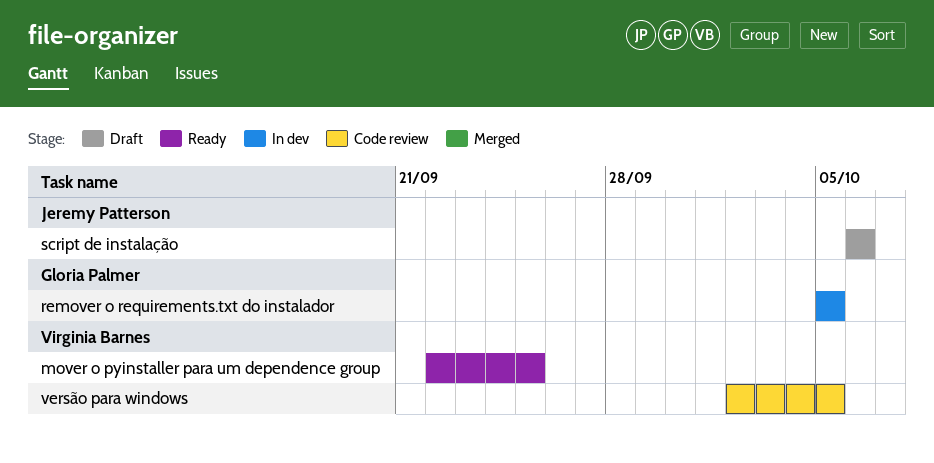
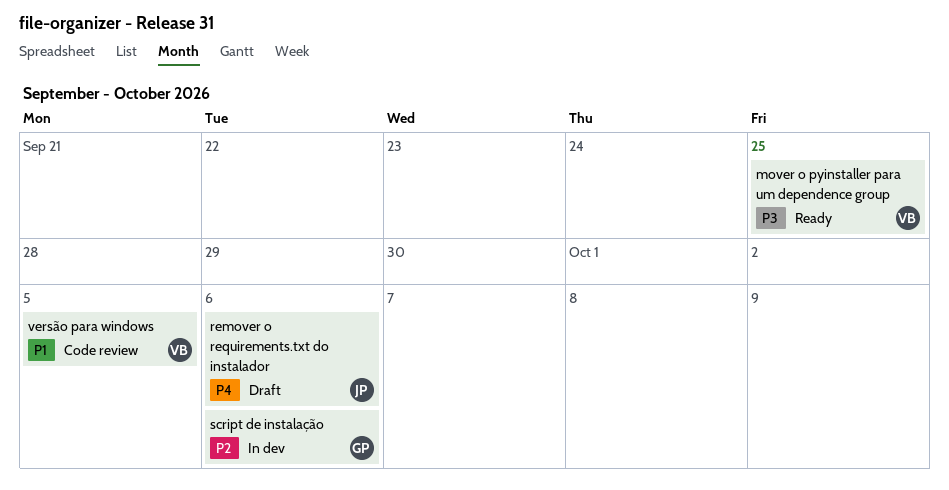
remover o requirements.txt do instalador, status: In dev -> Draft
remover o requirements.txt do instalador, owner: Gloria Palmer -> Jeremy Patterson
remover o requirements.txt do instalador, due: Oct 5 -> Oct 6
script de instalação, status: Draft -> In dev
script de instalação, owner: Jeremy Patterson -> Gloria Palmer

